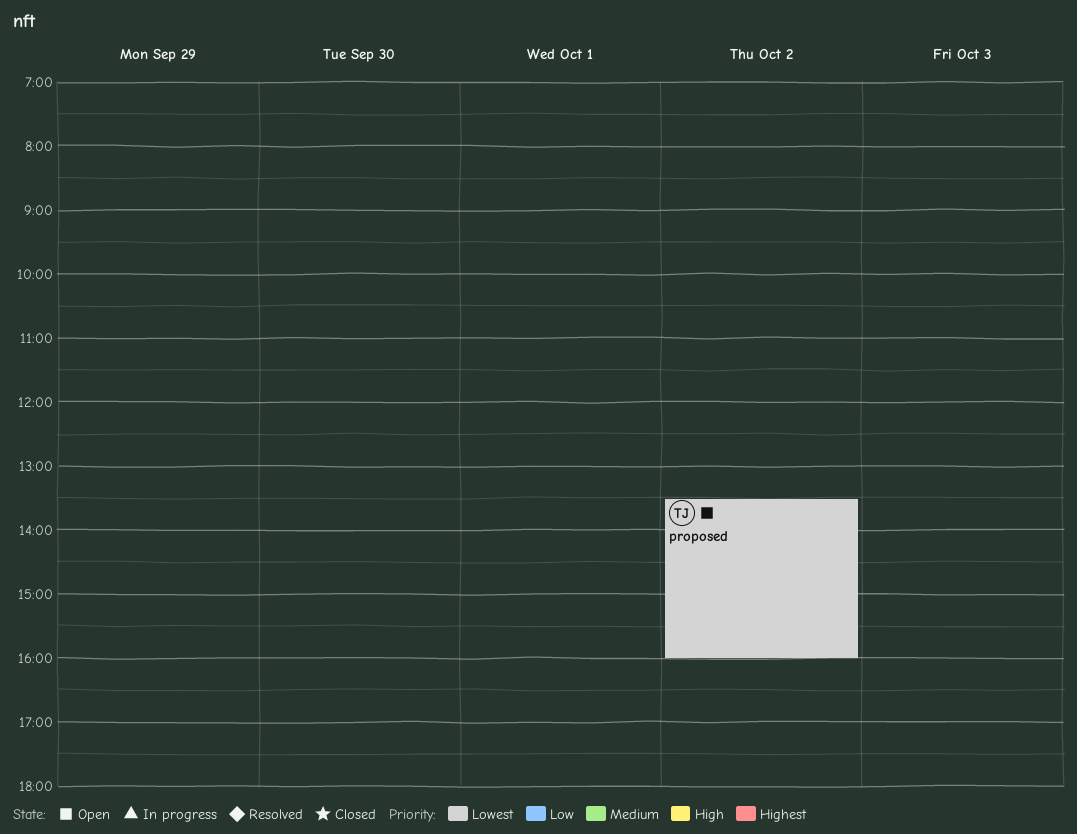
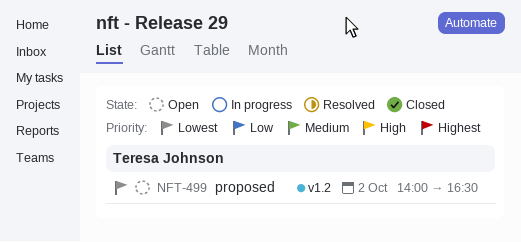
proposed, begins: 13:30 -> 14:00
proposed, ends: 16:00 -> 16:30

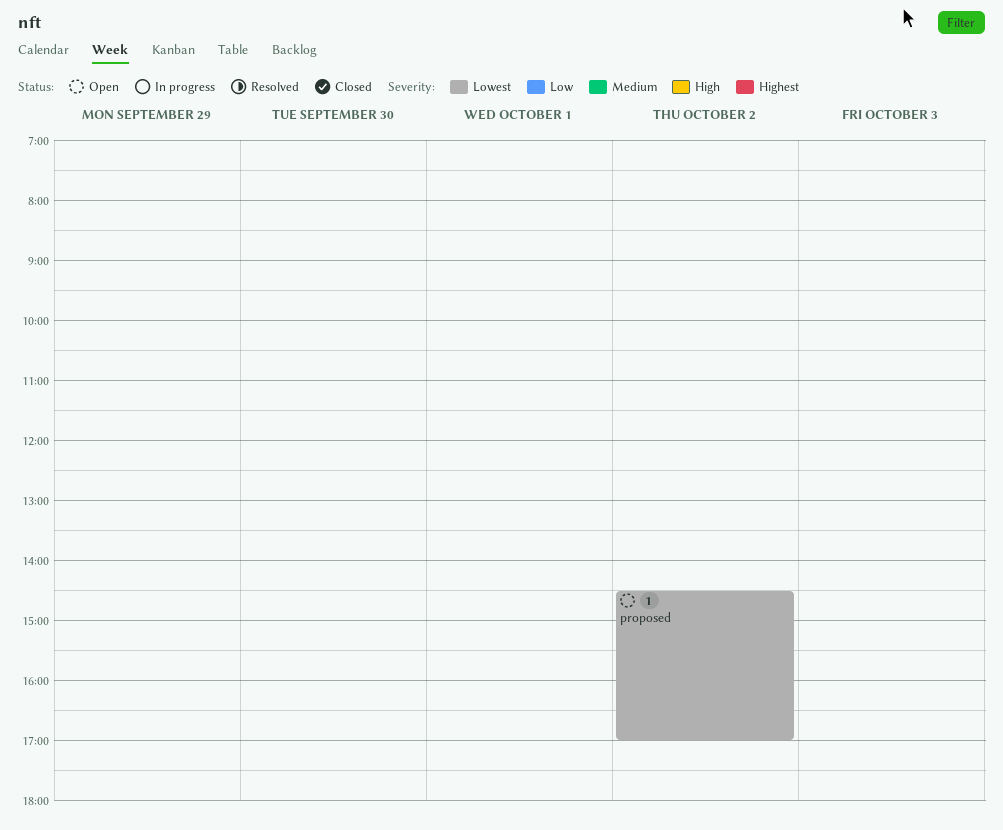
proposed, begins: 14:00 -> 14:30
proposed, ends: 16:30 -> 17:00

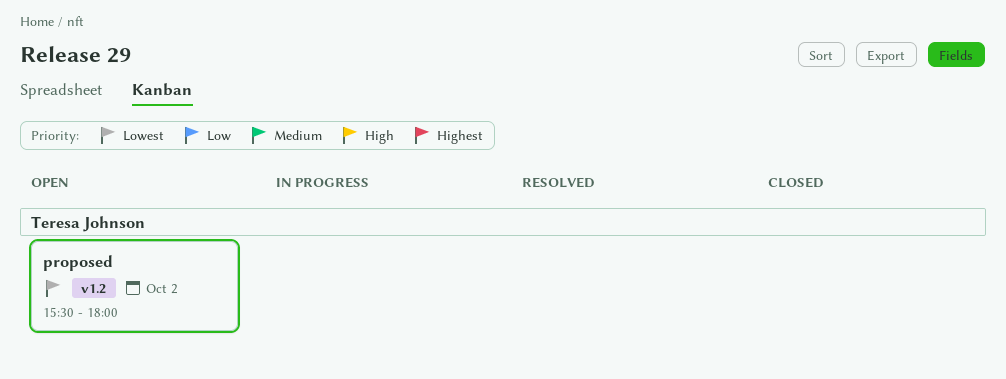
proposed, begins: 14:30 -> 15:30
proposed, ends: 17:00 -> 18:00

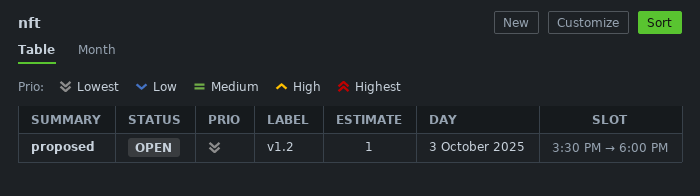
proposed, day: Oct 2 -> Oct 3

